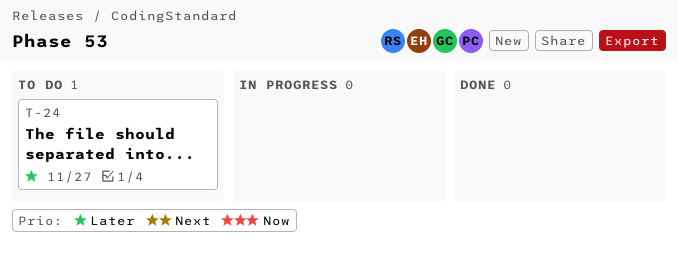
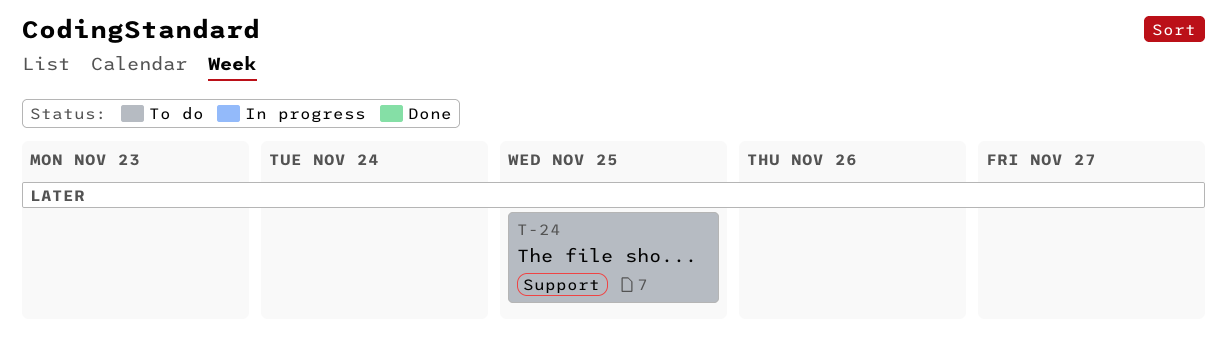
T-24, due: Nov 27 -> Nov 25

